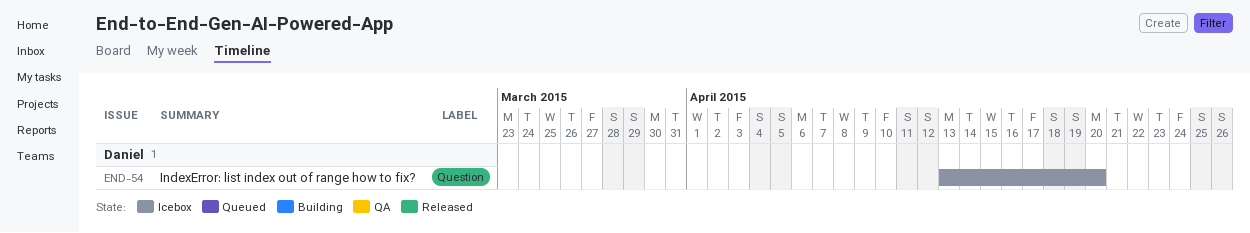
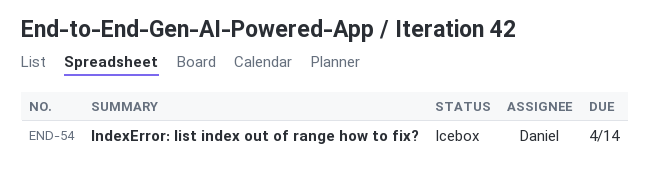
END-54, due: Apr 20 -> Apr 14

